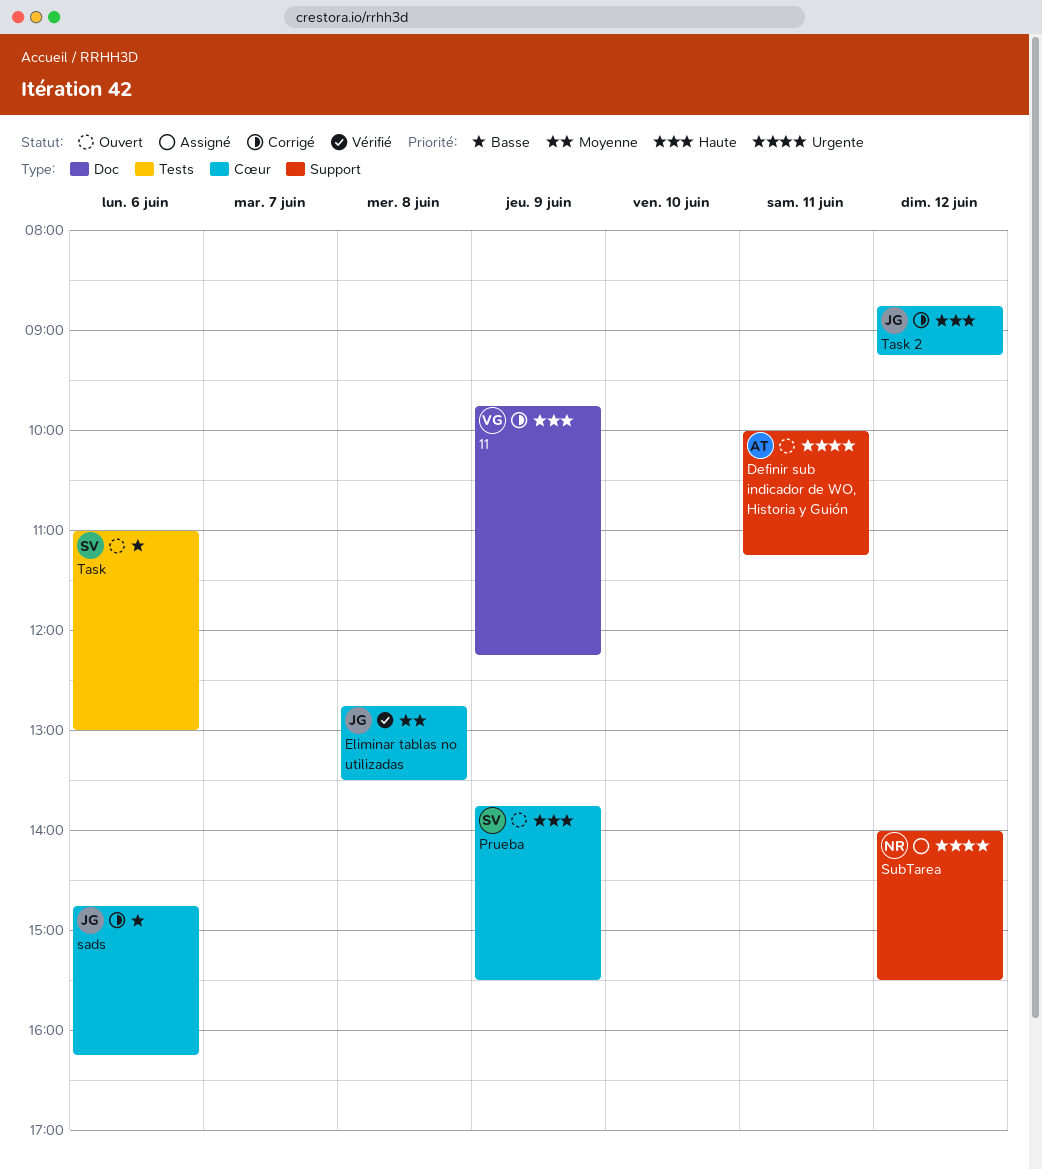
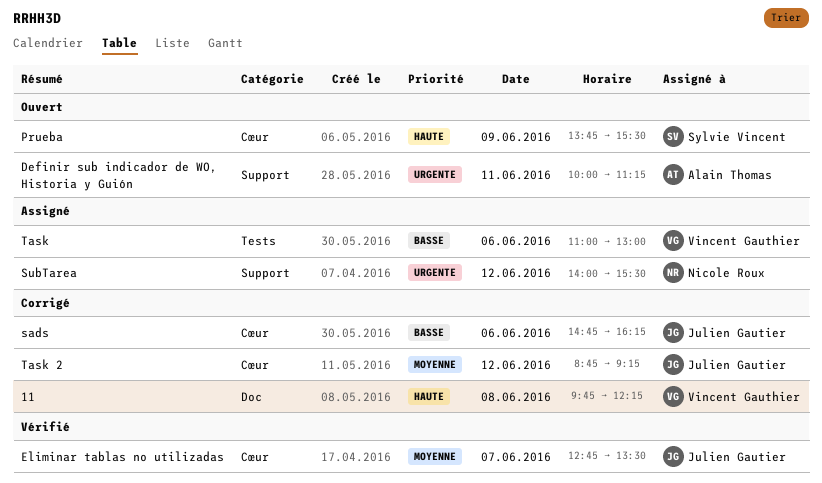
11, day: Jun 9 -> Jun 8
Eliminar tablas no utilizadas, day: Jun 8 -> Jun 7
Task, status: Ouvert -> Assigné
Task, owner: Sylvie Vincent -> Vincent Gauthier
Task 2, priority: Haute -> Moyenne

